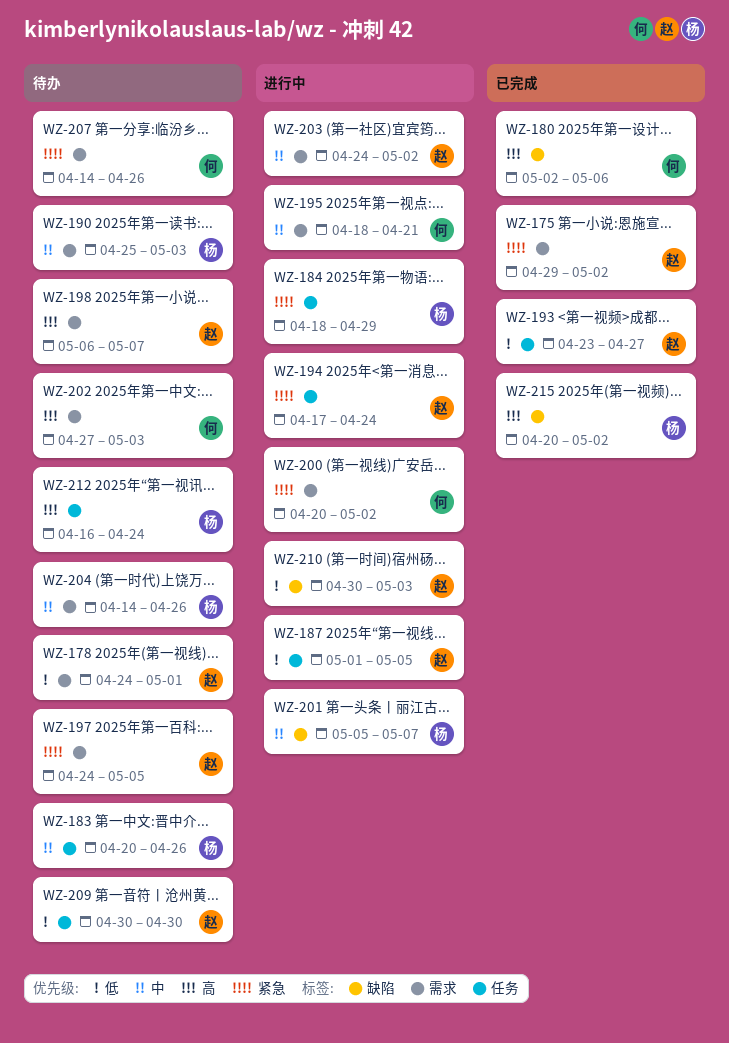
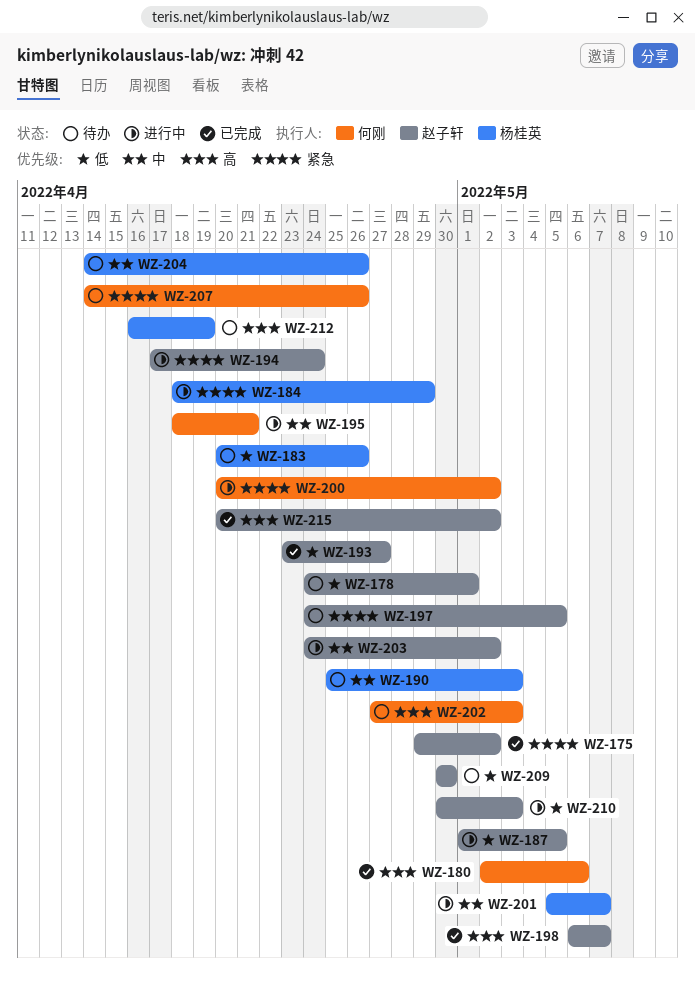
WZ-183, priority: 中 -> 低
WZ-198, status: 待办 -> 已完成
WZ-212, due: Apr 24 -> Apr 19
WZ-215, owner: 杨桂英 -> 赵子轩

